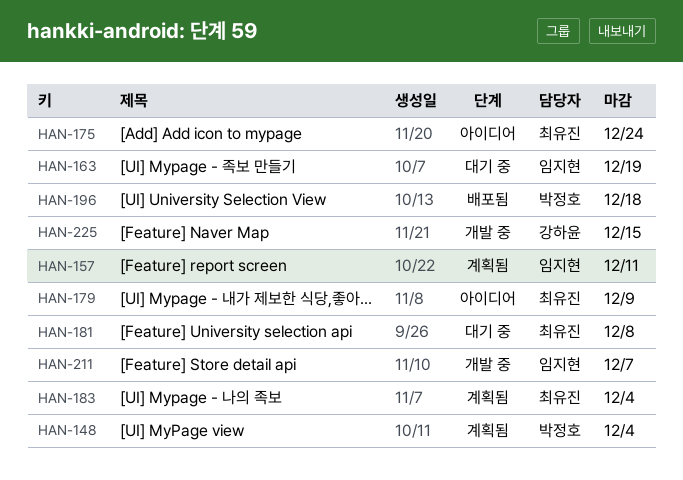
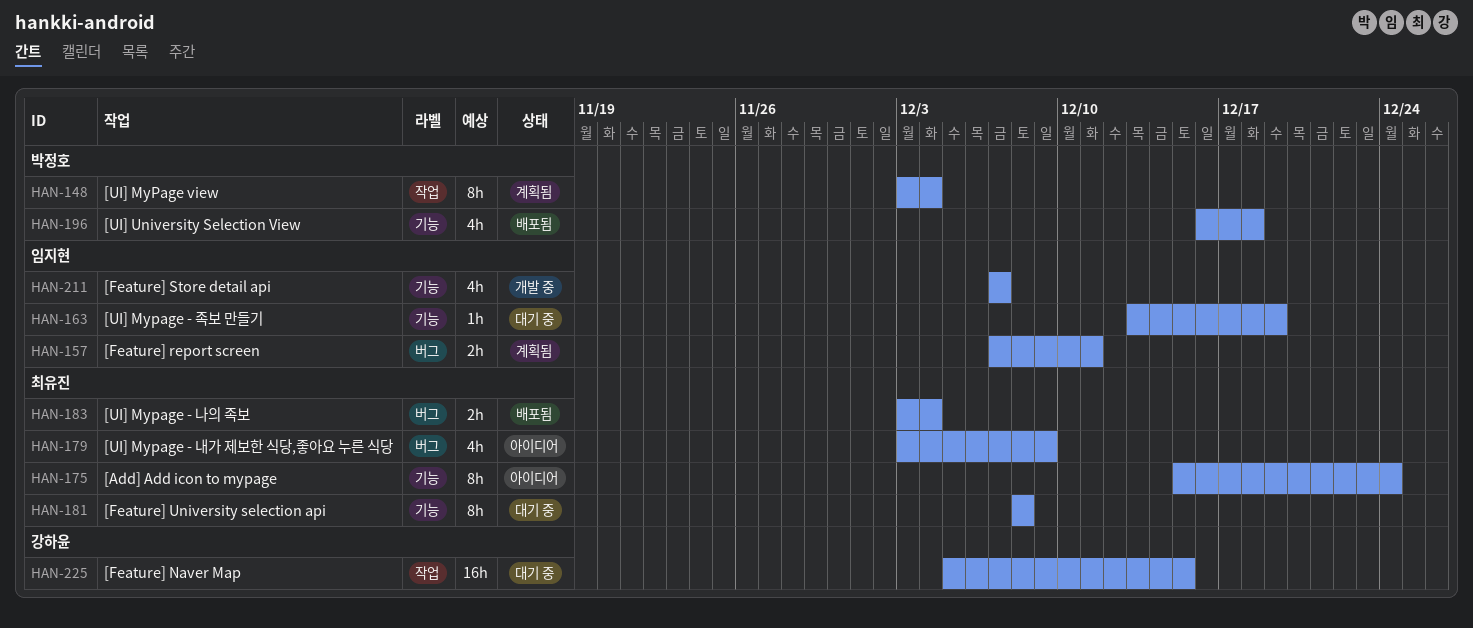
HAN-183, status: 계획됨 -> 배포됨
HAN-225, status: 개발 중 -> 대기 중

